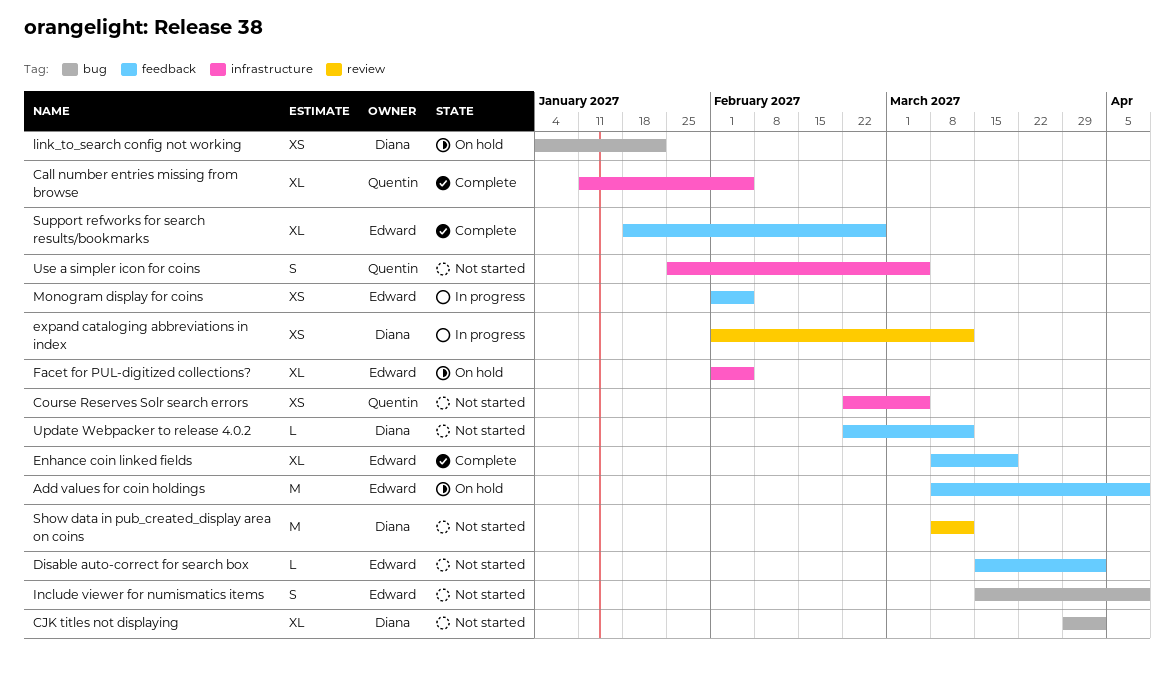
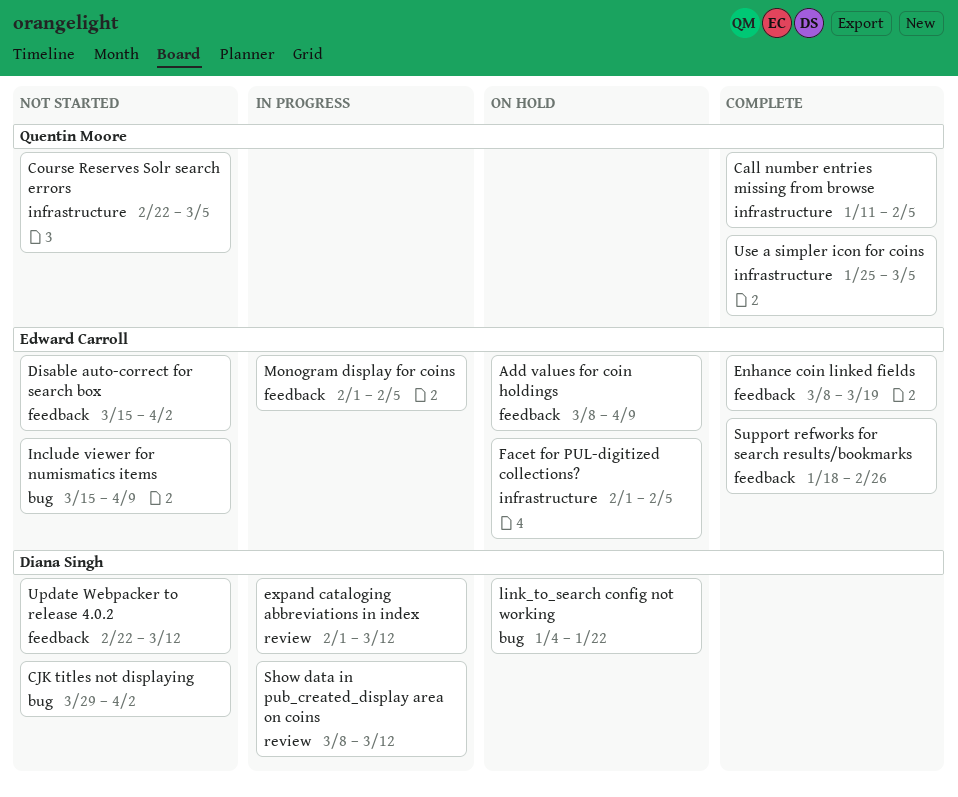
Show data in pub_created_display area on coins, status: Not started -> In progress
Use a simpler icon for coins, status: Not started -> Complete

